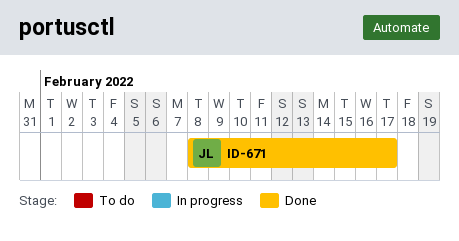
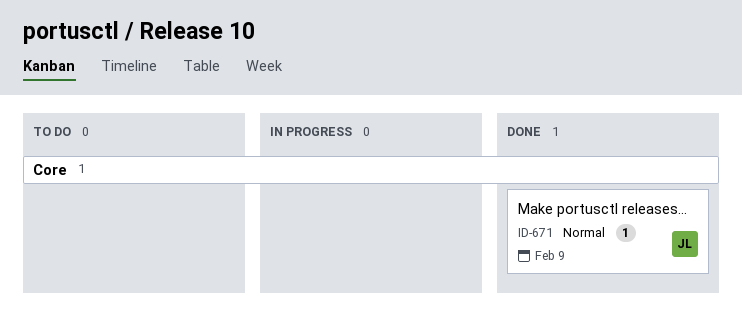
ID-671, due: Feb 17 -> Feb 9

